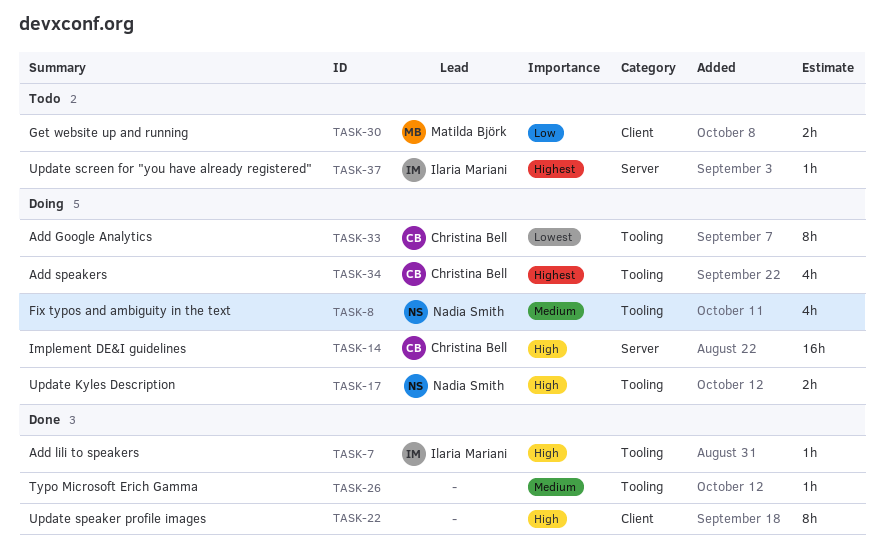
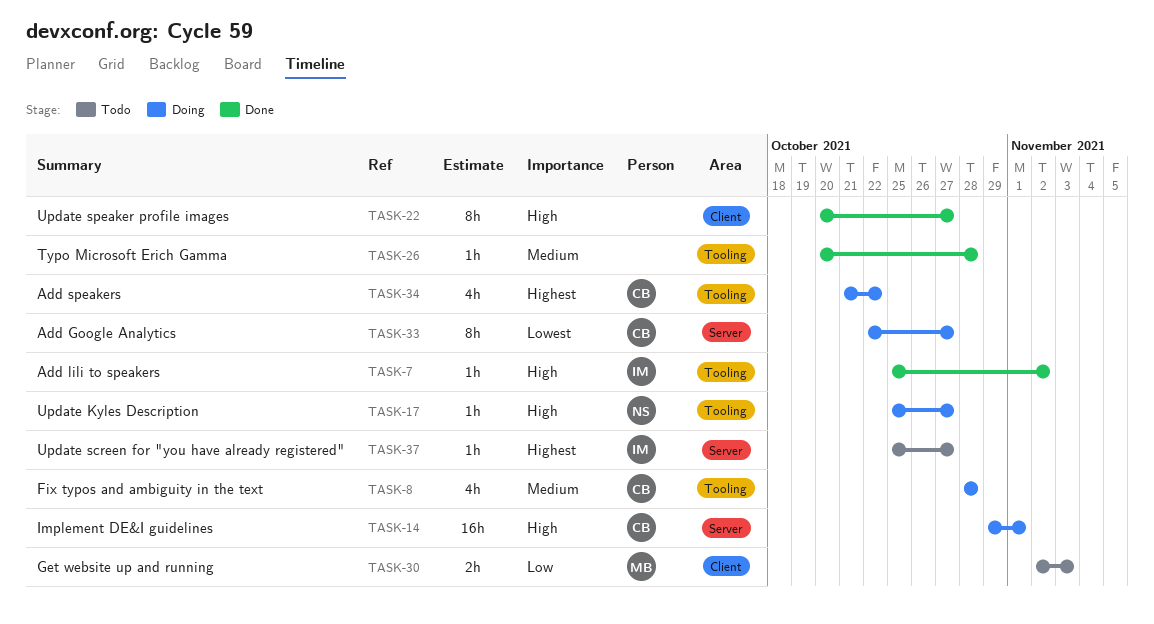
TASK-8, owner: Nadia Smith -> Christina Bell
TASK-17, estimate: 2h -> 1h
TASK-33, label: Tooling -> Server

